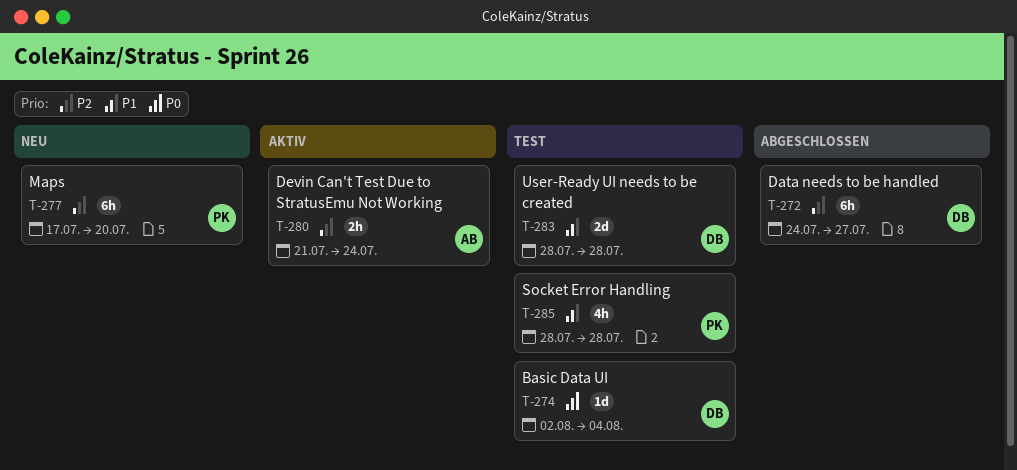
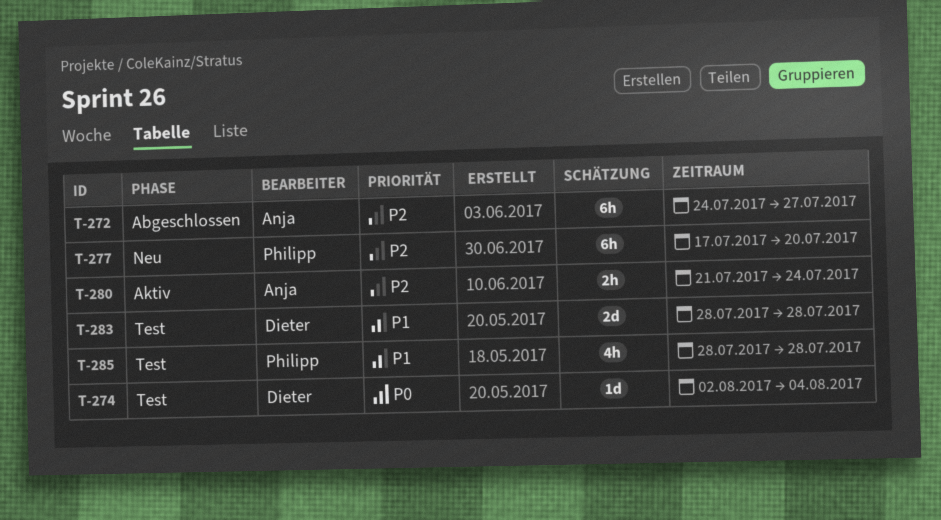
T-272, owner: Dieter -> Anja

